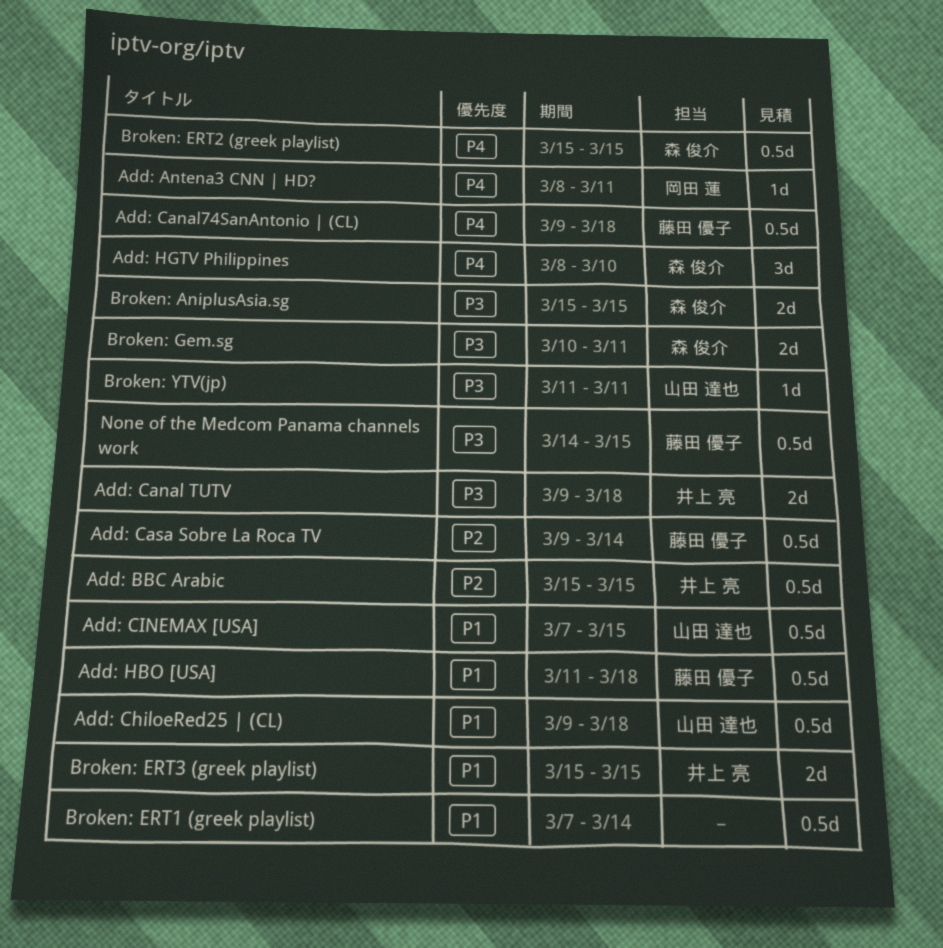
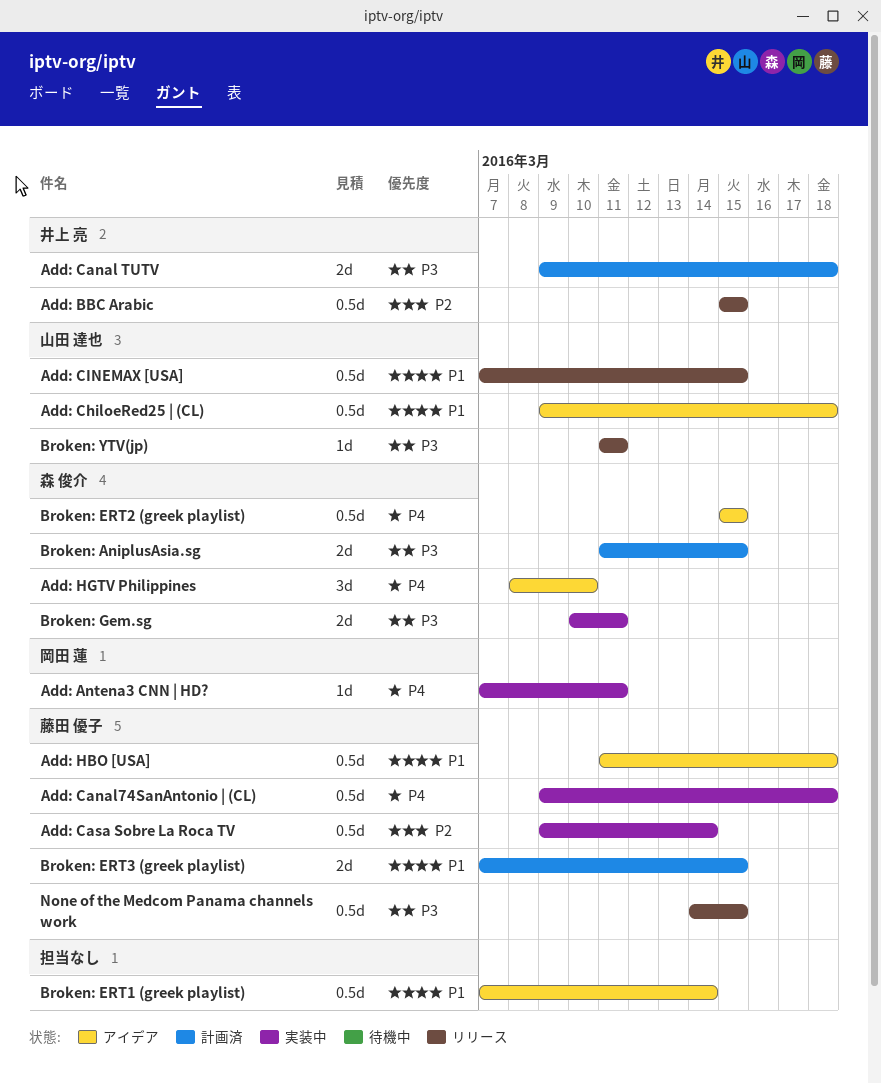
Add: Antena3 CNN | HD?, start: Mar 8 -> Mar 7
Broken: AniplusAsia.sg, start: Mar 15 -> Mar 11
Broken: ERT3 (greek playlist), owner: 井上 亮 -> 藤田 優子
Broken: ERT3 (greek playlist), start: Mar 15 -> Mar 7

